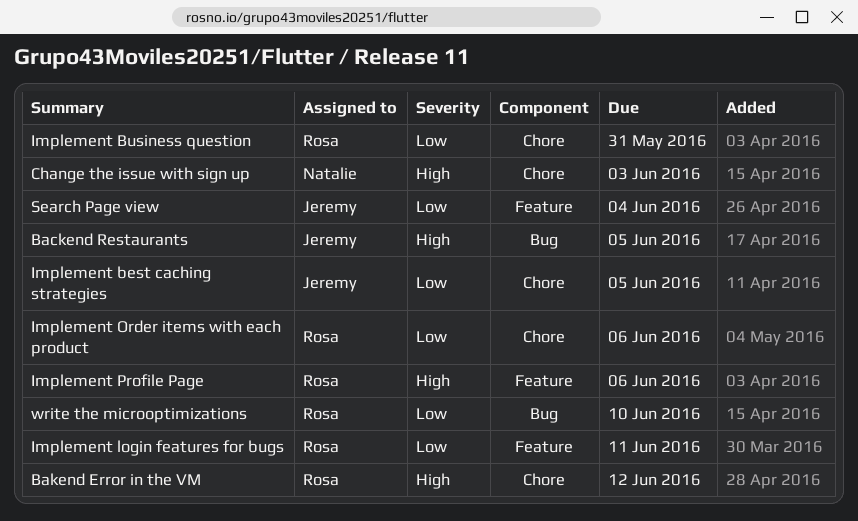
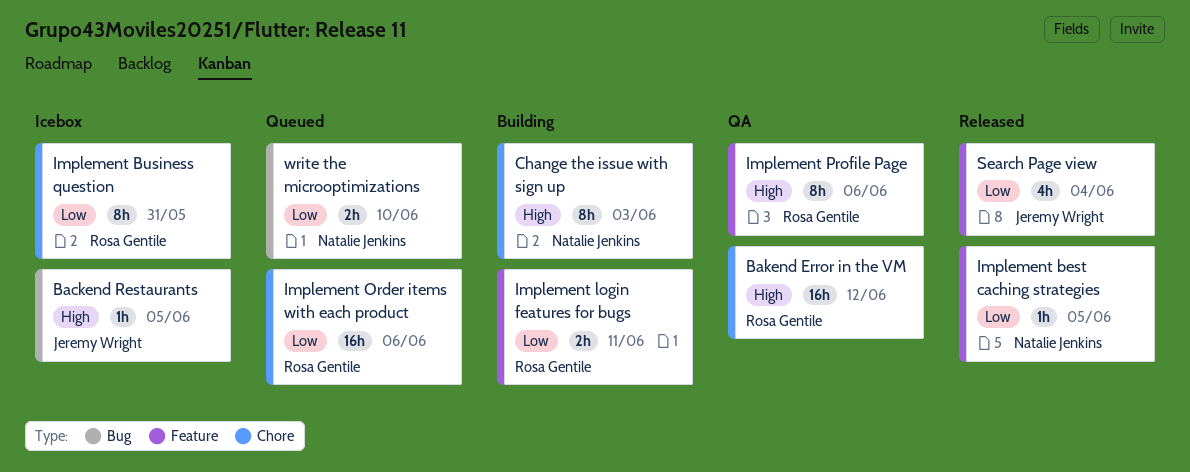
Implement best caching strategies, owner: Jeremy Wright -> Natalie Jenkins
Implement best caching strategies, label: Chore -> Feature
write the microoptimizations, owner: Rosa Gentile -> Natalie Jenkins

